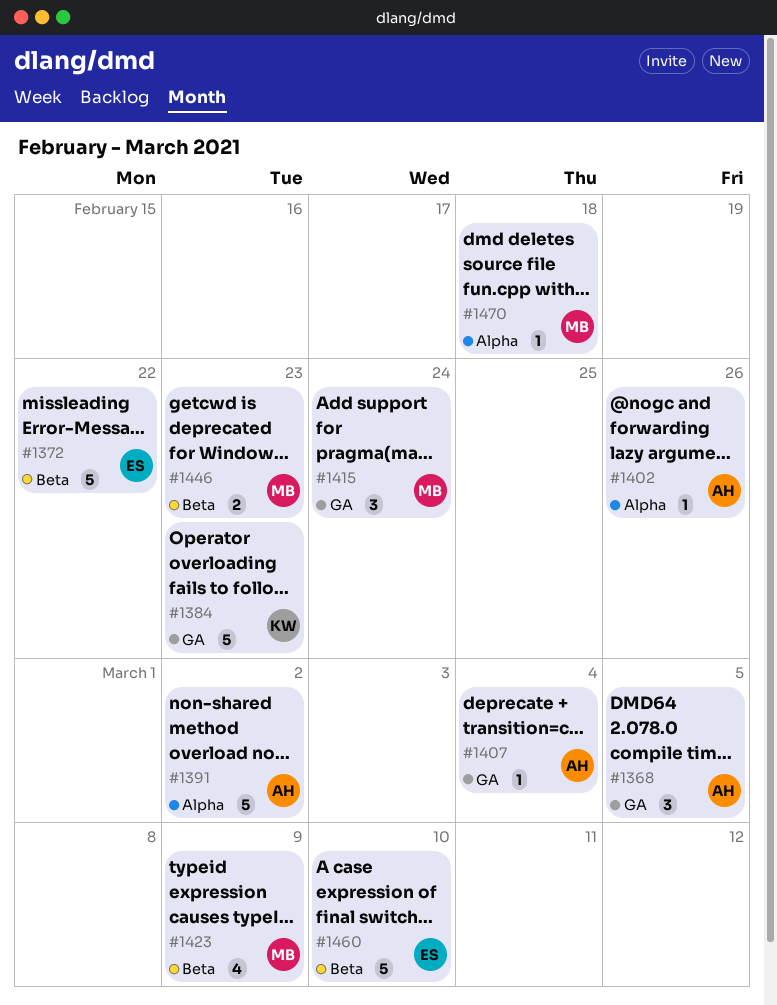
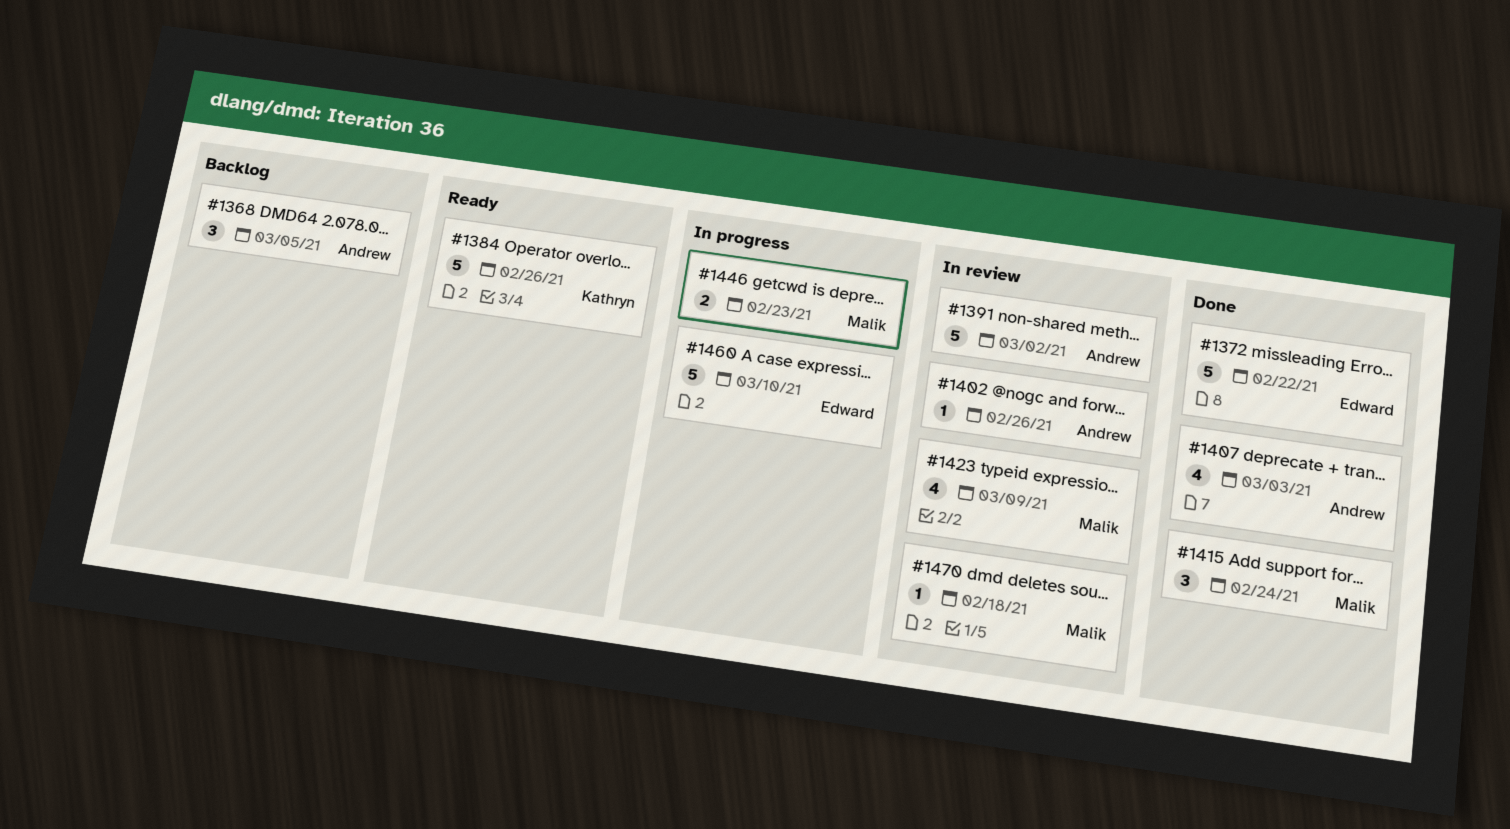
#1384, due: Feb 23 -> Feb 26
#1407, estimate: 1 -> 4
#1407, due: Mar 4 -> Mar 3

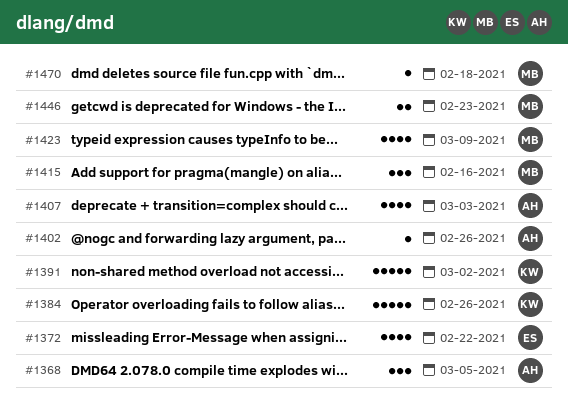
#1372, estimate: 5 -> 4
#1391, owner: Andrew -> Kathryn
#1415, due: Feb 24 -> Feb 16
#1460: present -> none

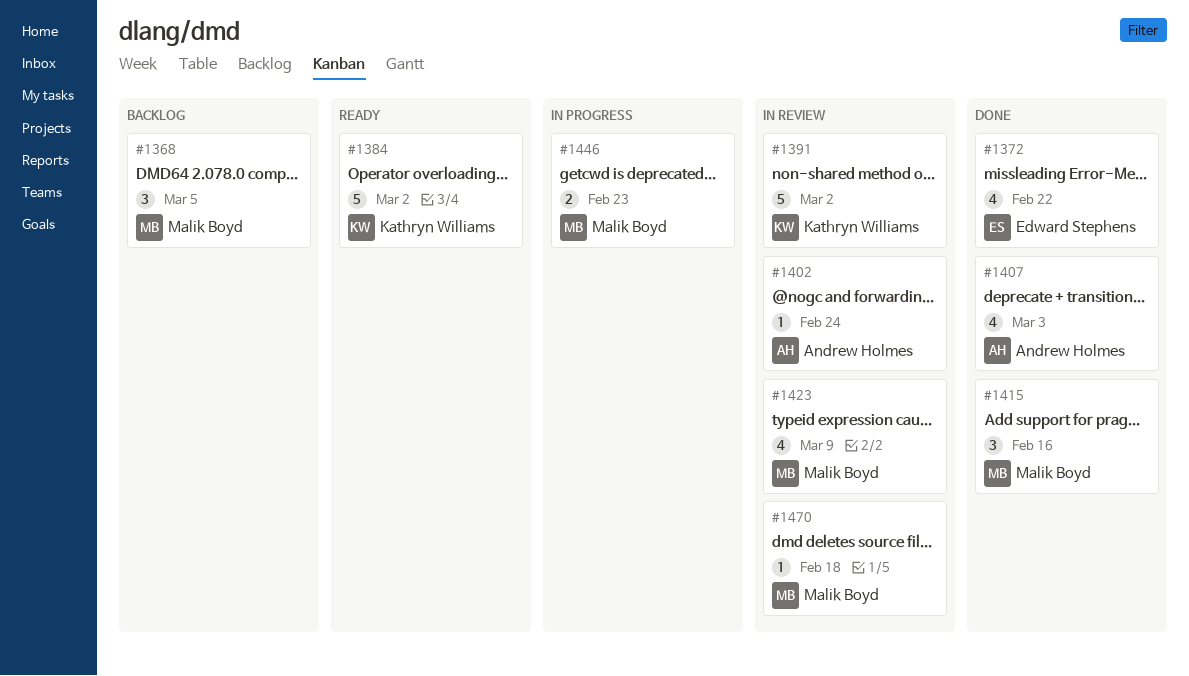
#1368, owner: Andrew Holmes -> Malik Boyd
#1384, due: Feb 26 -> Mar 2
#1402, due: Feb 26 -> Feb 24

